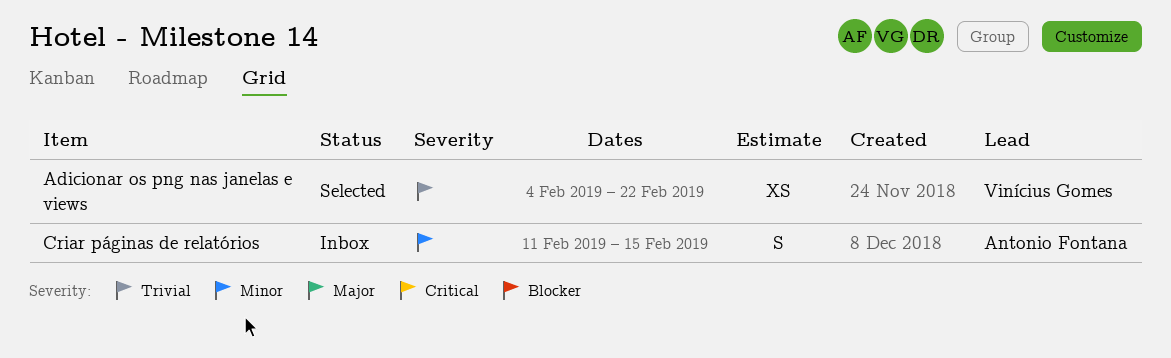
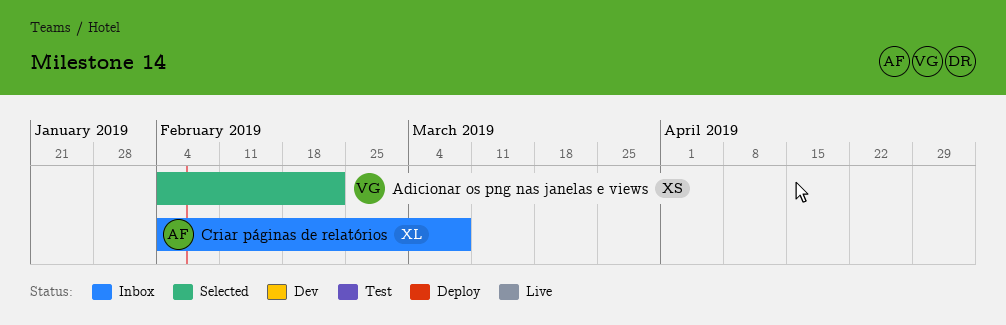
Criar páginas de relatórios, estimate: S -> XL
Criar páginas de relatórios, start: Feb 11 -> Feb 4
Criar páginas de relatórios, due: Feb 15 -> Mar 8

